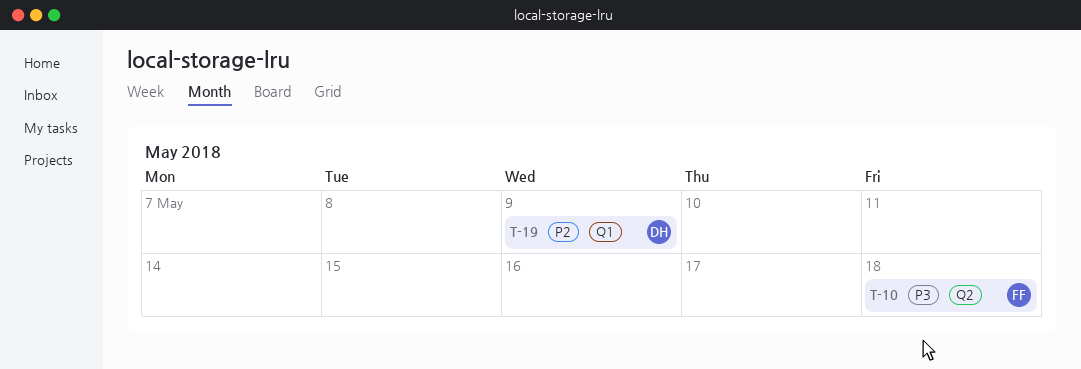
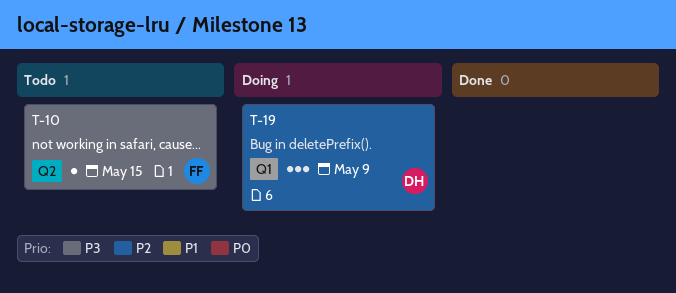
T-10, due: May 18 -> May 15

